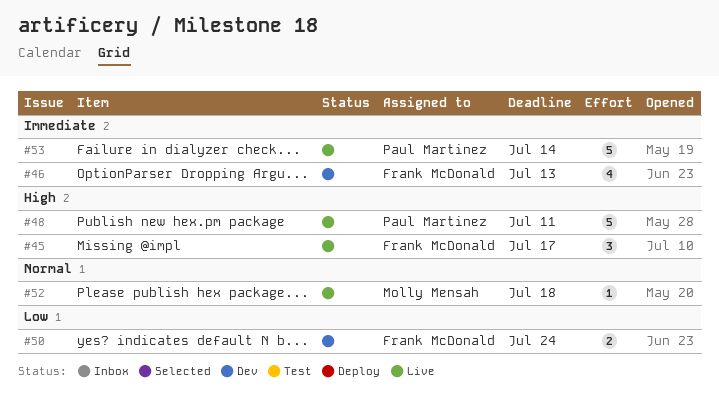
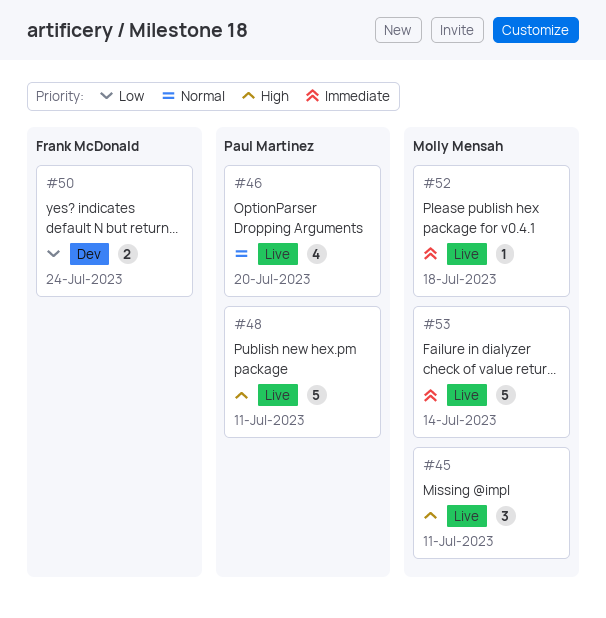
#45, owner: Frank McDonald -> Molly Mensah
#45, due: Jul 17 -> Jul 11
#46, status: Dev -> Live
#46, owner: Frank McDonald -> Paul Martinez
#46, priority: Immediate -> Normal
#46, due: Jul 13 -> Jul 20
#52, priority: Normal -> Immediate
#53, owner: Paul Martinez -> Molly Mensah

